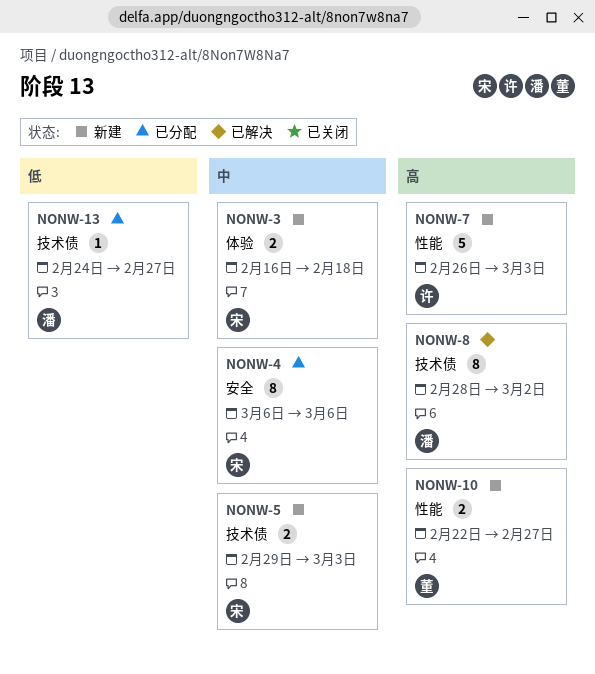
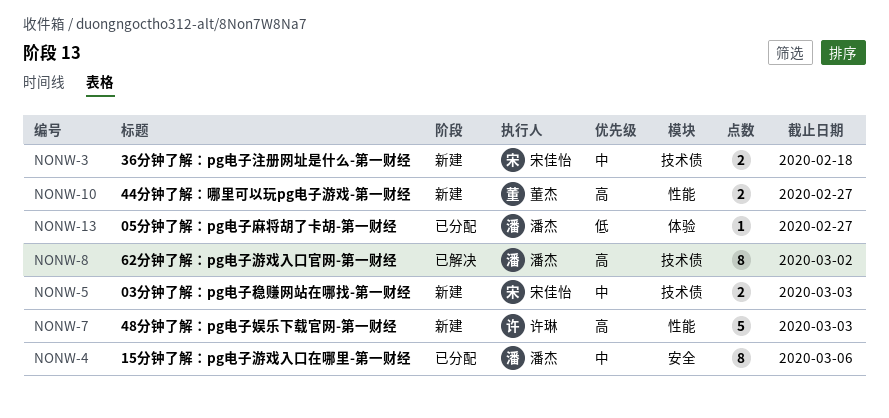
NONW-3, label: 体验 -> 技术债
NONW-4, owner: 宋佳怡 -> 潘杰
NONW-13, label: 技术债 -> 体验

